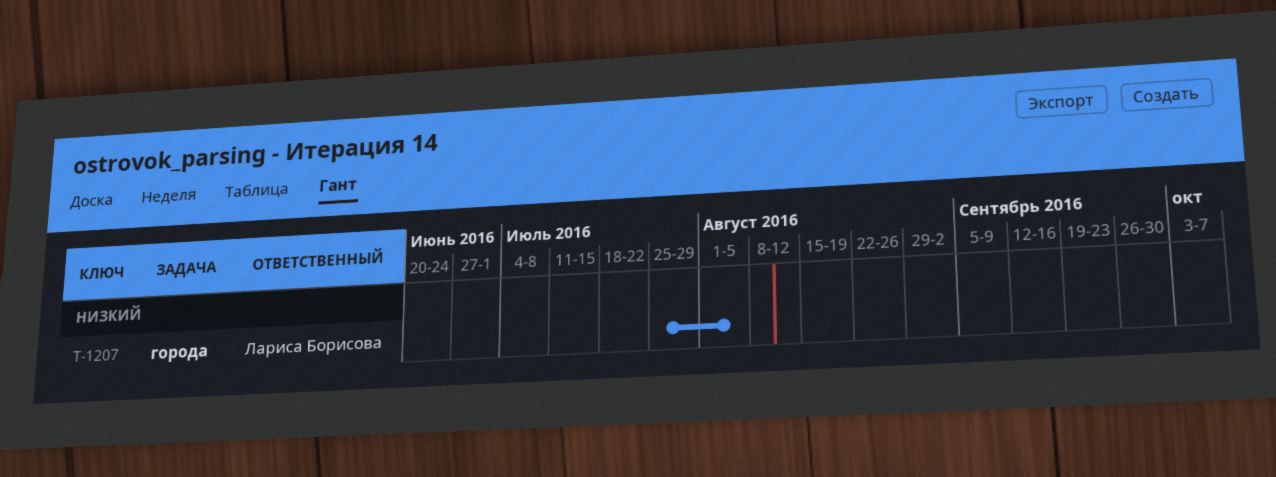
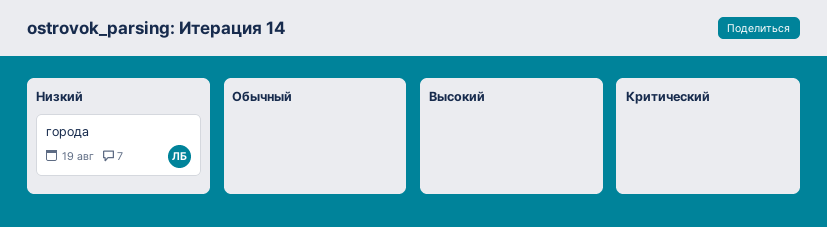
города, due: Aug 5 -> Aug 19

